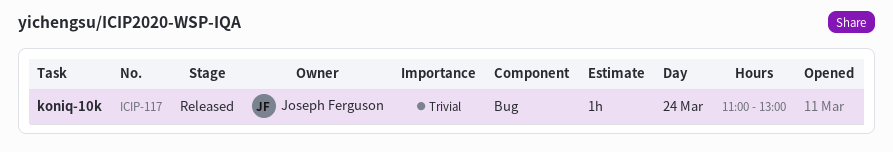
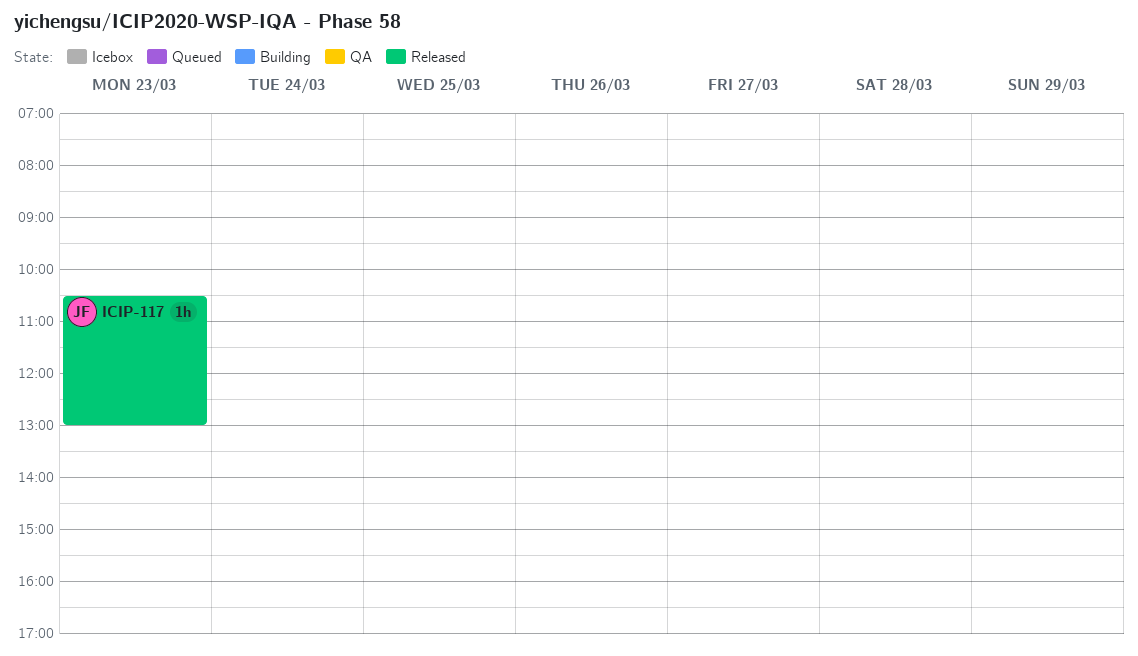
ICIP-117, day: Mar 24 -> Mar 23
ICIP-117, begins: 11:00 -> 10:30

